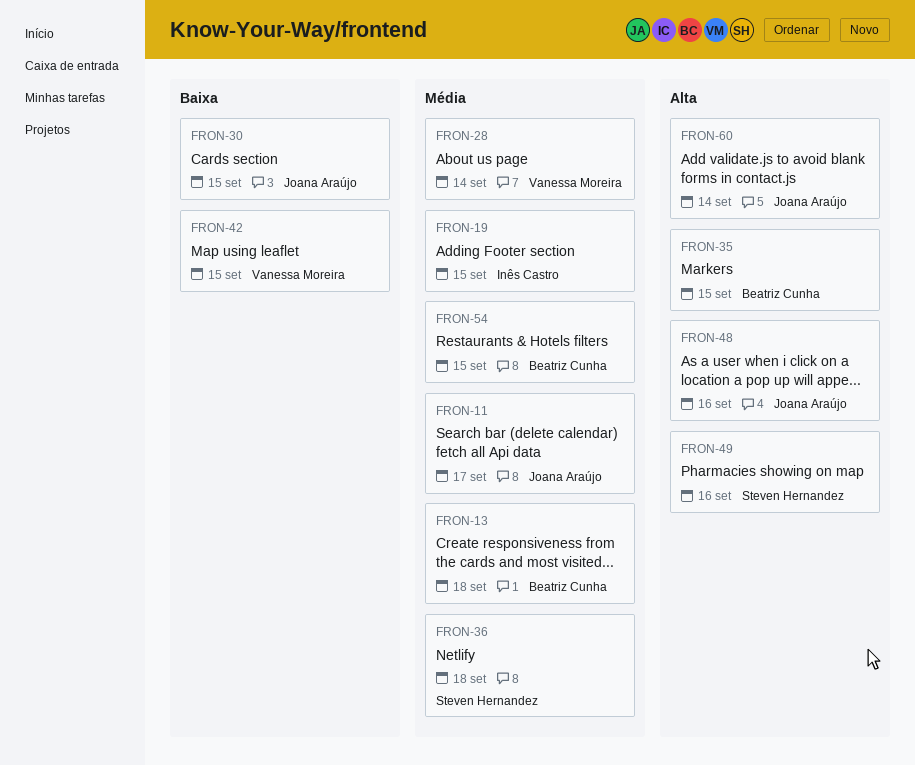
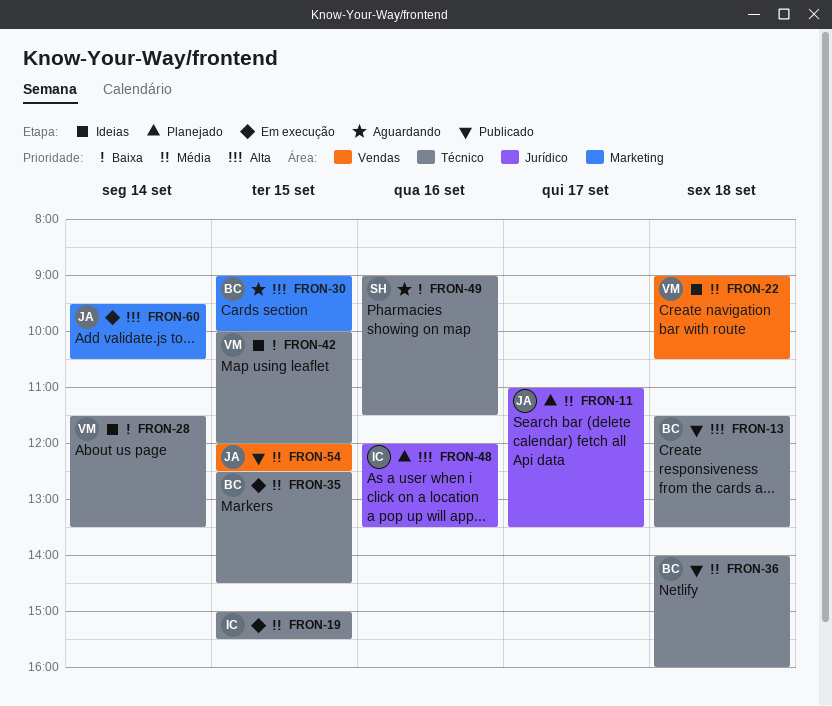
FRON-13, priority: Média -> Alta
FRON-22: none -> present
FRON-28, priority: Média -> Baixa
FRON-30, owner: Joana Araújo -> Beatriz Cunha
FRON-30, priority: Baixa -> Alta
FRON-35, priority: Alta -> Média
FRON-36, owner: Steven Hernandez -> Beatriz Cunha
FRON-48, owner: Joana Araújo -> Inês Castro
FRON-49, priority: Alta -> Baixa
FRON-54, owner: Beatriz Cunha -> Joana Araújo

